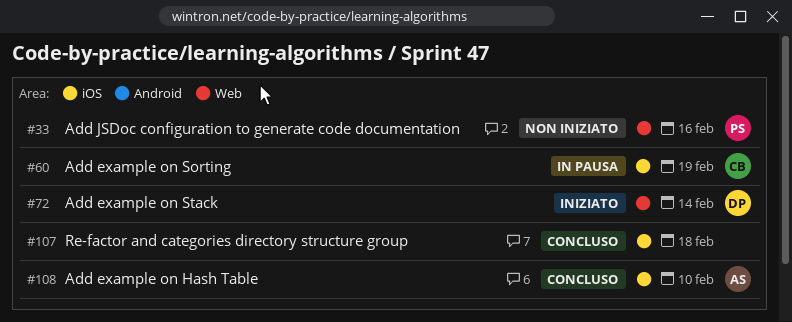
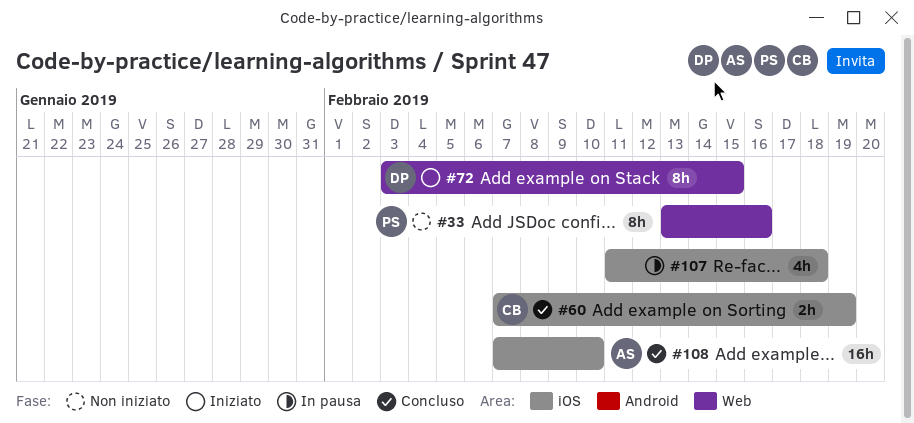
#60, status: In pausa -> Concluso
#72, due: Feb 14 -> Feb 15
#107, status: Concluso -> In pausa

